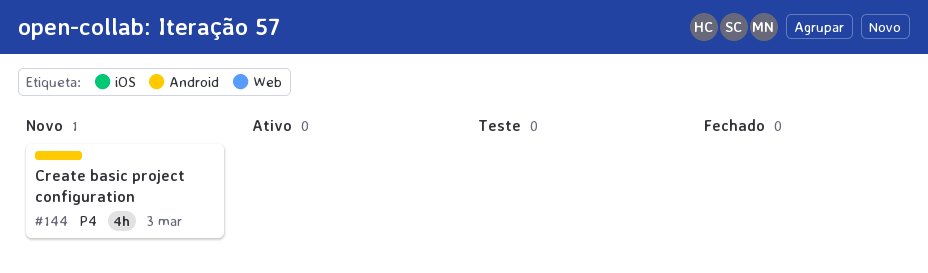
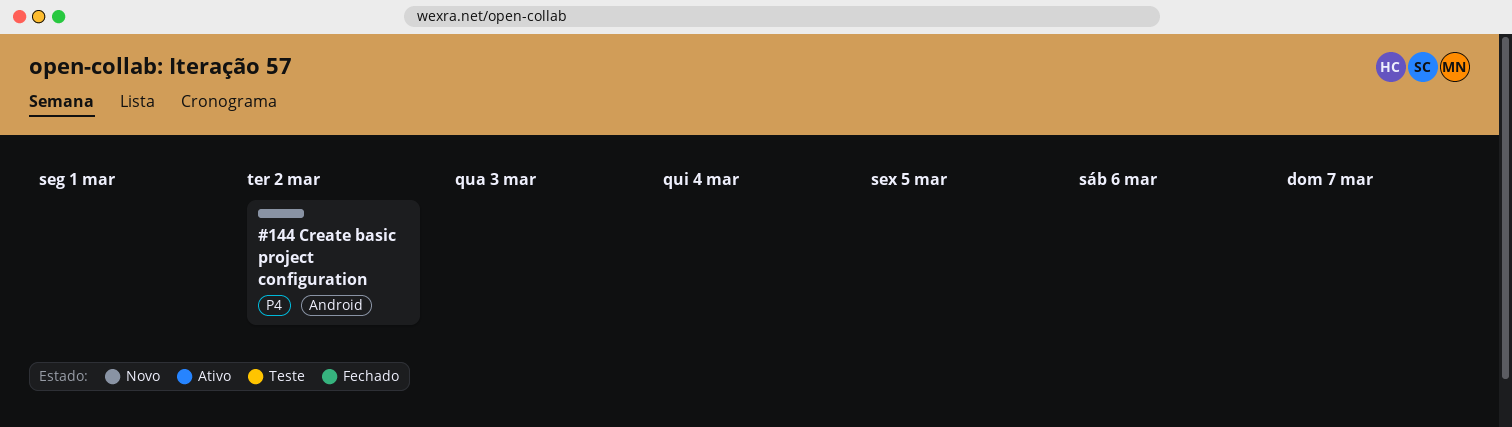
#144, due: Mar 3 -> Mar 2

